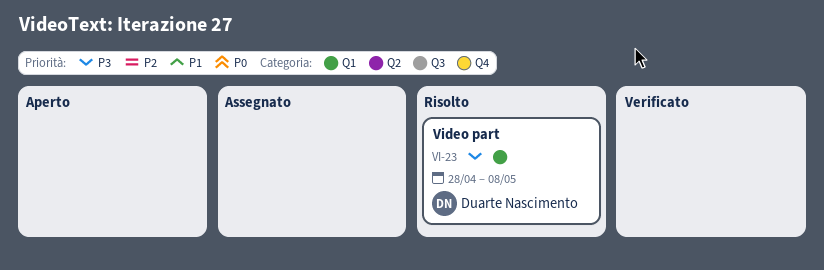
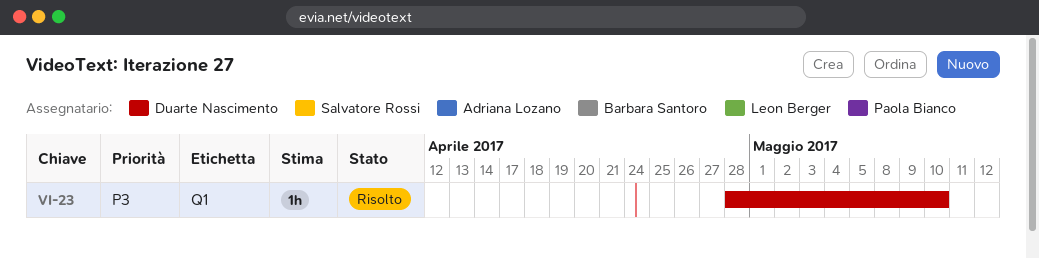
VI-23, due: May 8 -> May 10

